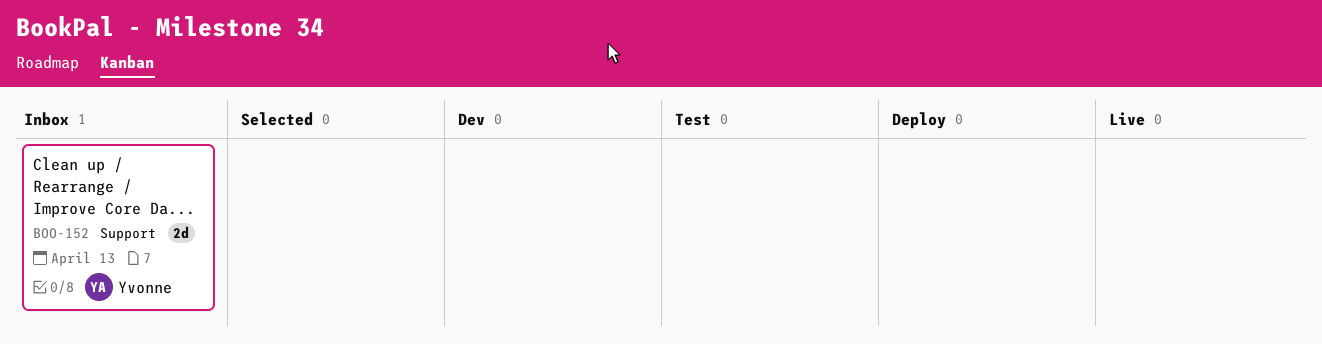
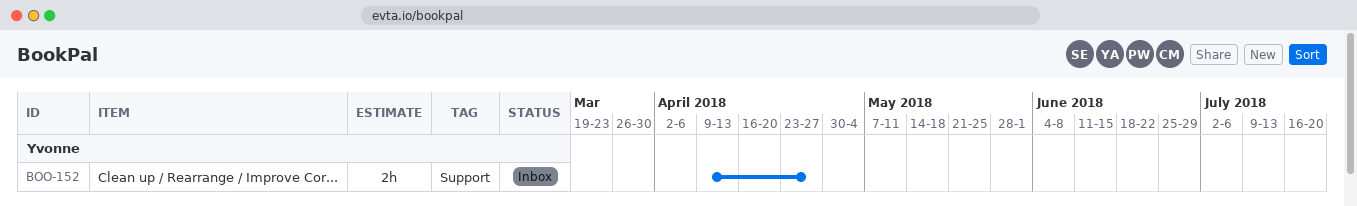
BOO-152, estimate: 2d -> 2h
BOO-152, due: Apr 13 -> Apr 27

